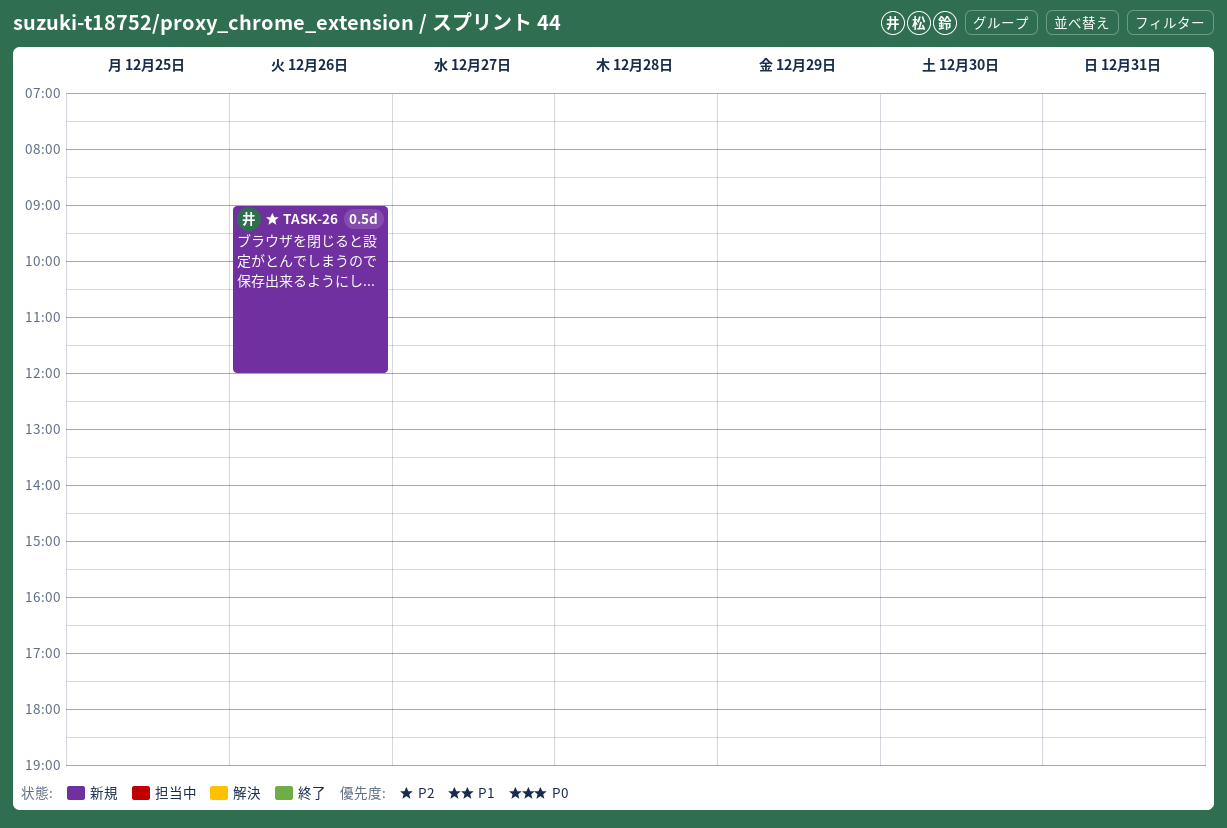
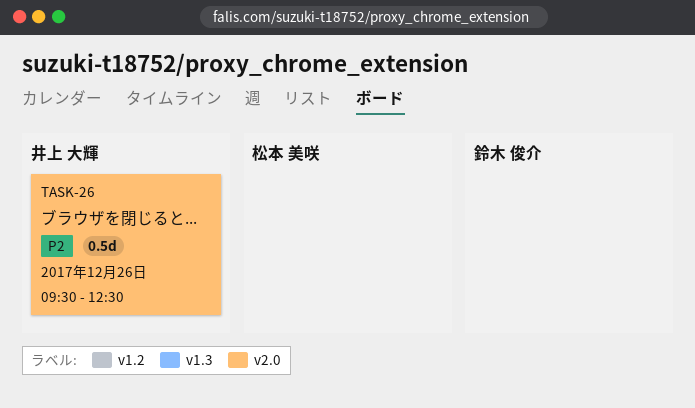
TASK-26, begins: 09:00 -> 09:30
TASK-26, ends: 12:00 -> 12:30

